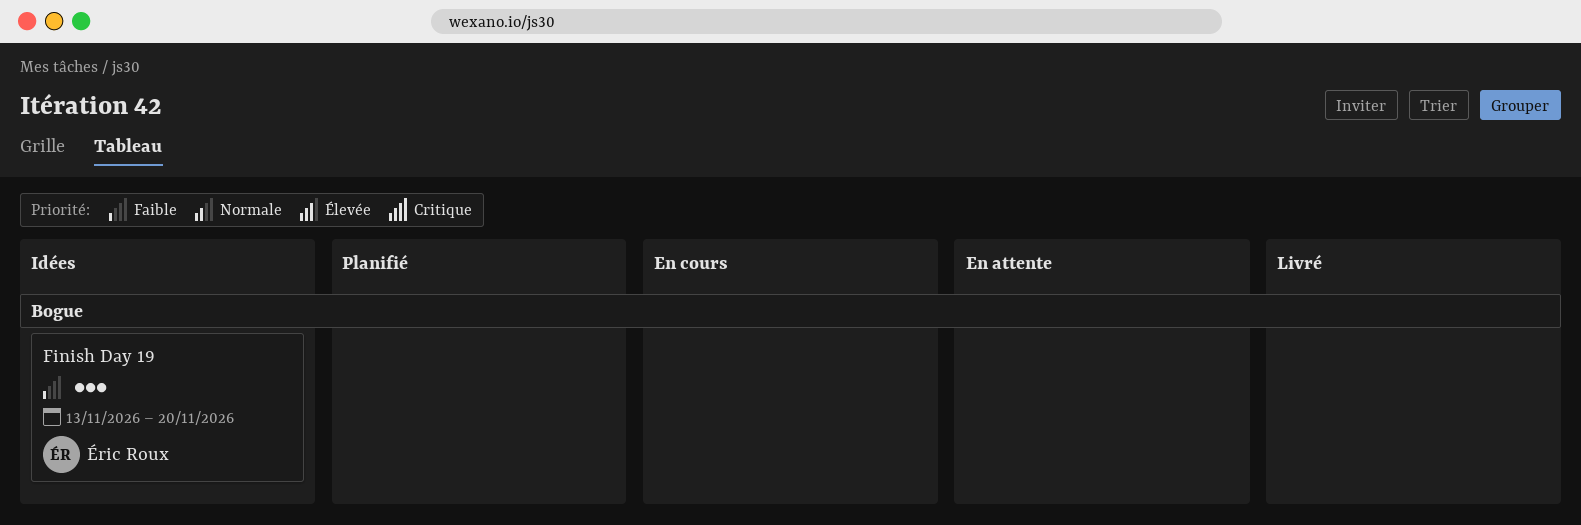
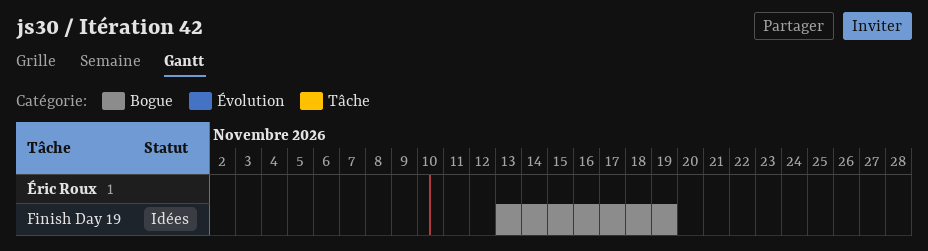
Finish Day 19, due: Nov 20 -> Nov 19

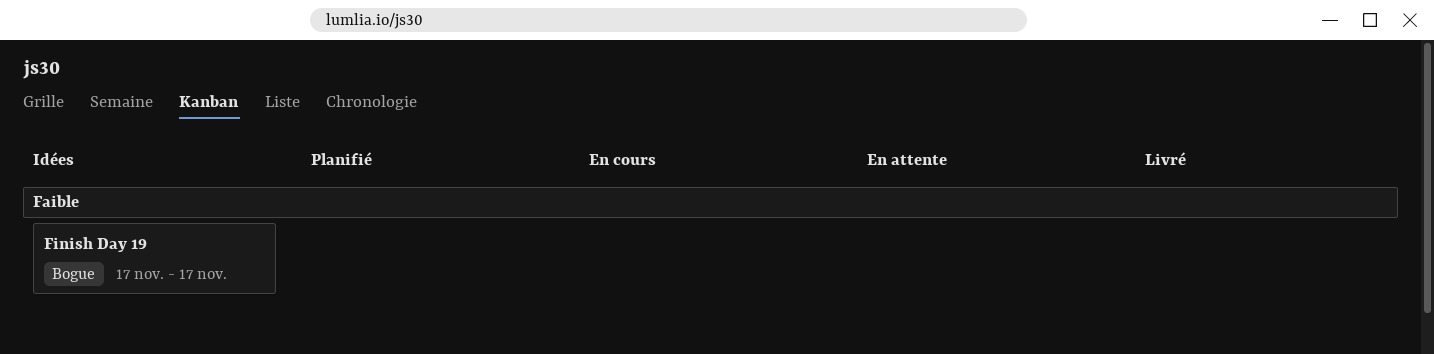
Finish Day 19, start: Nov 13 -> Nov 17
Finish Day 19, due: Nov 19 -> Nov 17

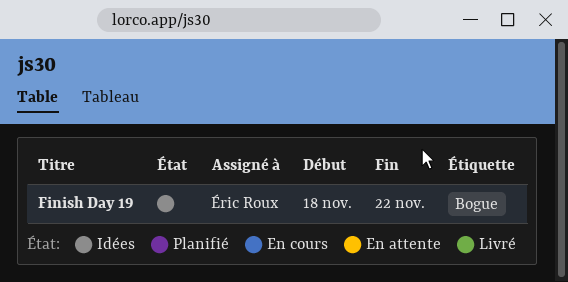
Finish Day 19, start: Nov 17 -> Nov 18
Finish Day 19, due: Nov 17 -> Nov 22

